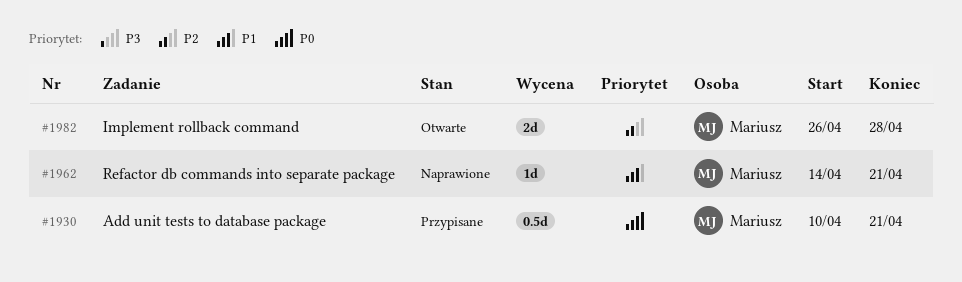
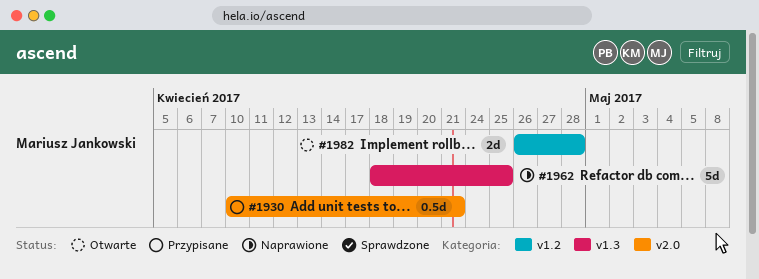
#1962, estimate: 1d -> 5d
#1962, start: Apr 14 -> Apr 18
#1962, due: Apr 21 -> Apr 25

